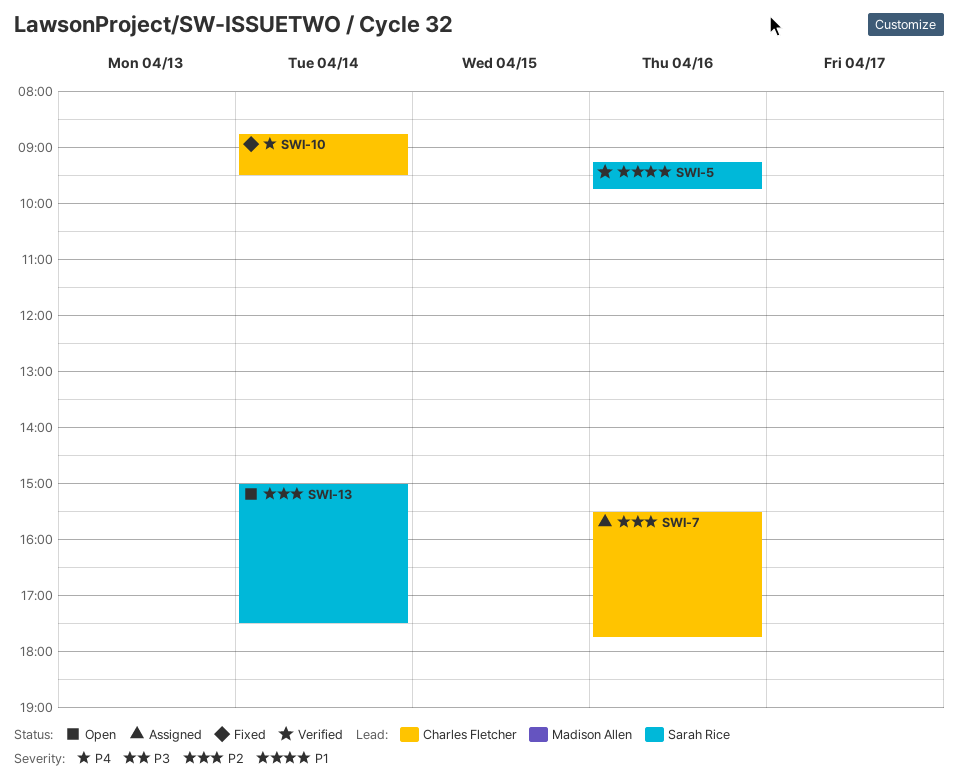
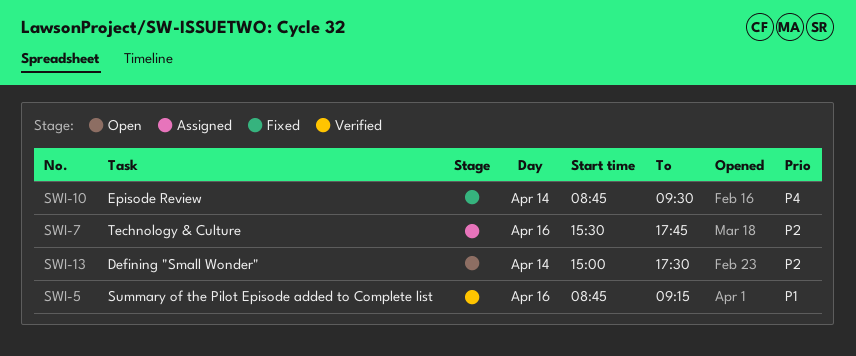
SWI-5, begins: 09:15 -> 08:45
SWI-5, ends: 09:45 -> 09:15

